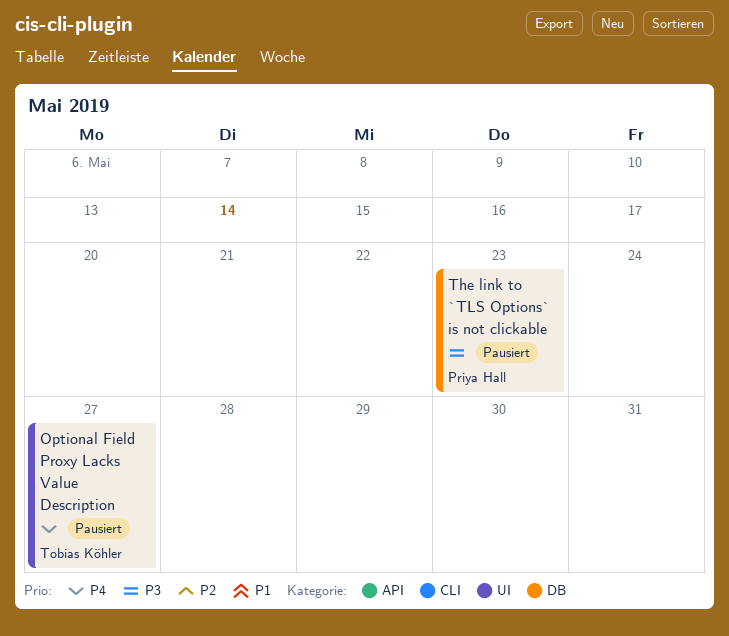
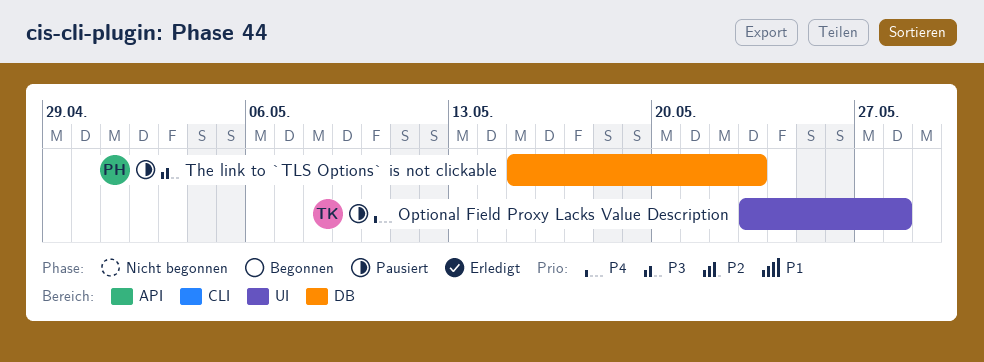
Optional Field Proxy Lacks Value Description, due: May 27 -> May 28

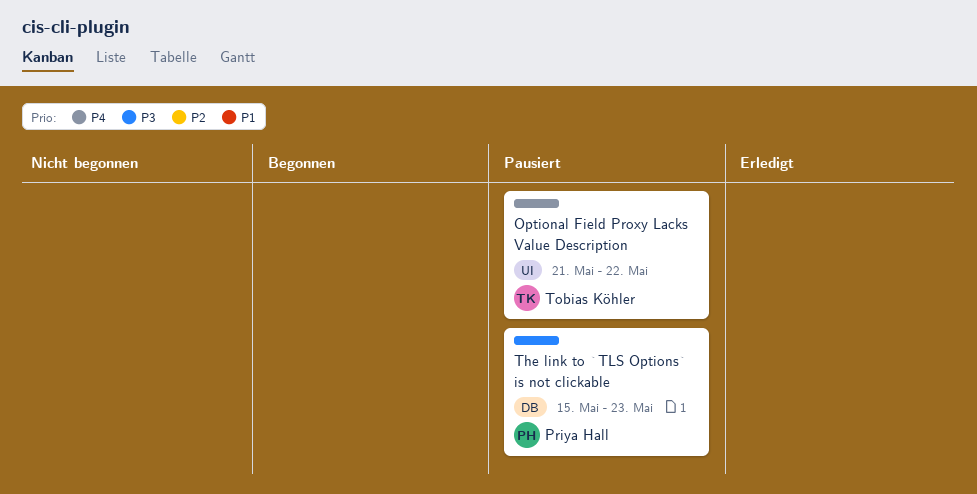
Optional Field Proxy Lacks Value Description, start: May 23 -> May 21
Optional Field Proxy Lacks Value Description, due: May 28 -> May 22

